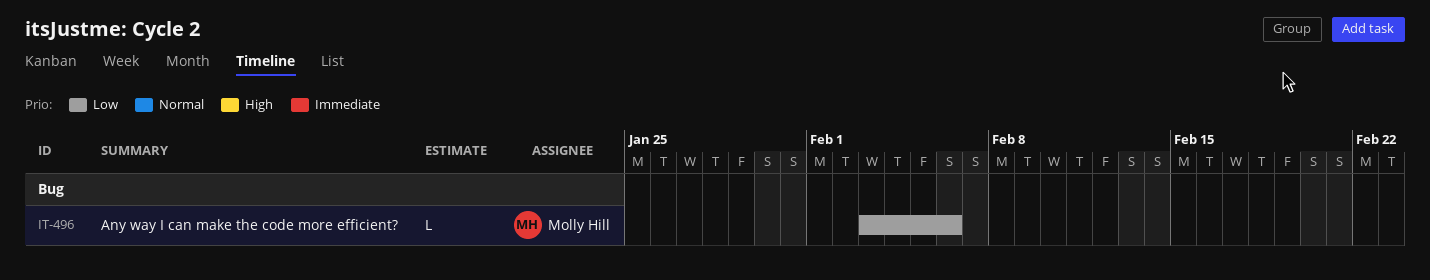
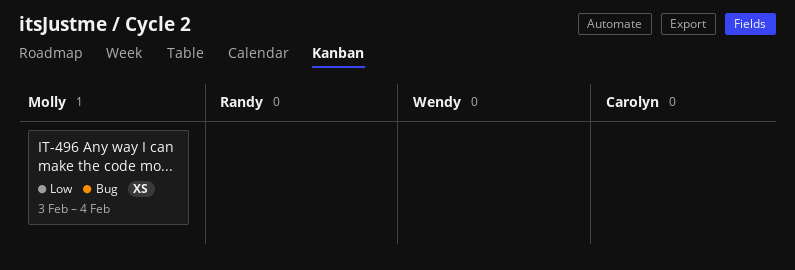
IT-496, estimate: L -> XS
IT-496, due: Feb 6 -> Feb 4

